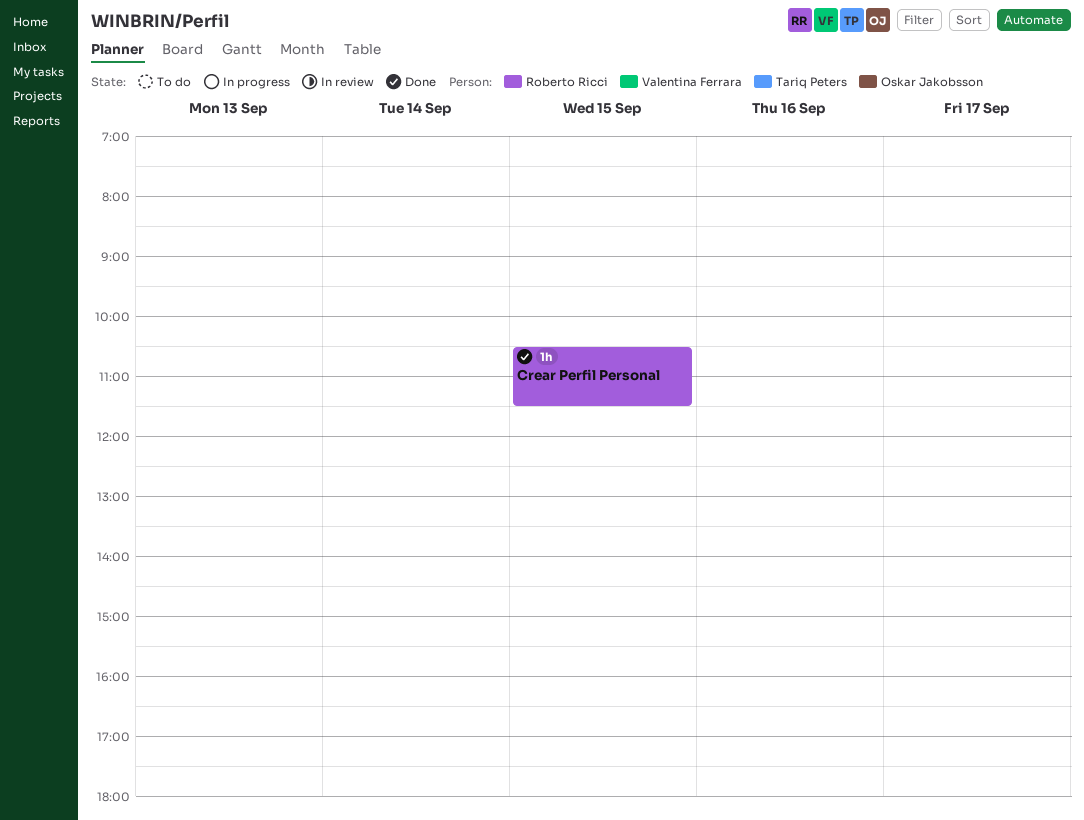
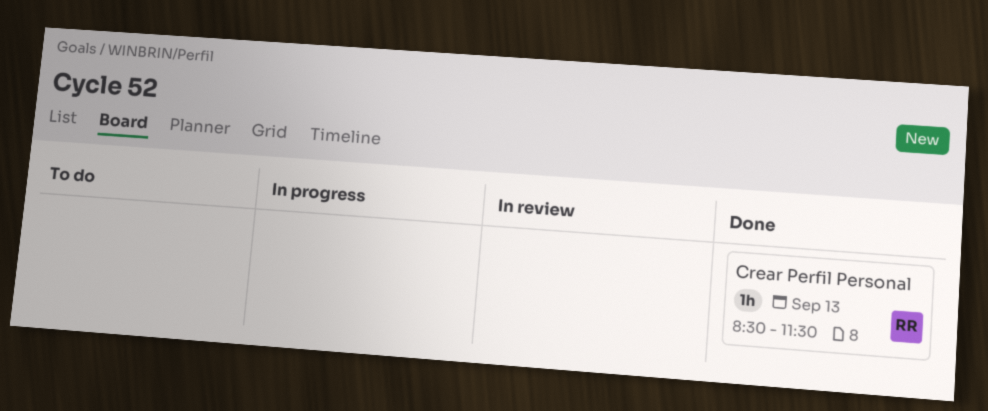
Crear Perfil Personal, day: Sep 15 -> Sep 13
Crear Perfil Personal, begins: 10:30 -> 08:30

